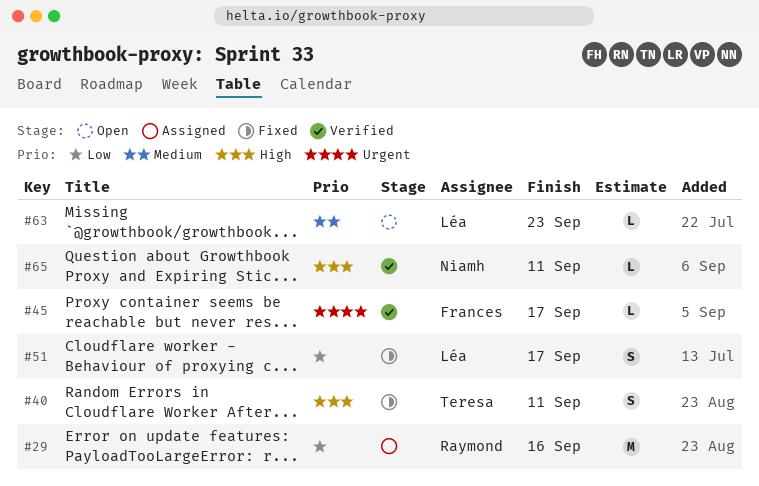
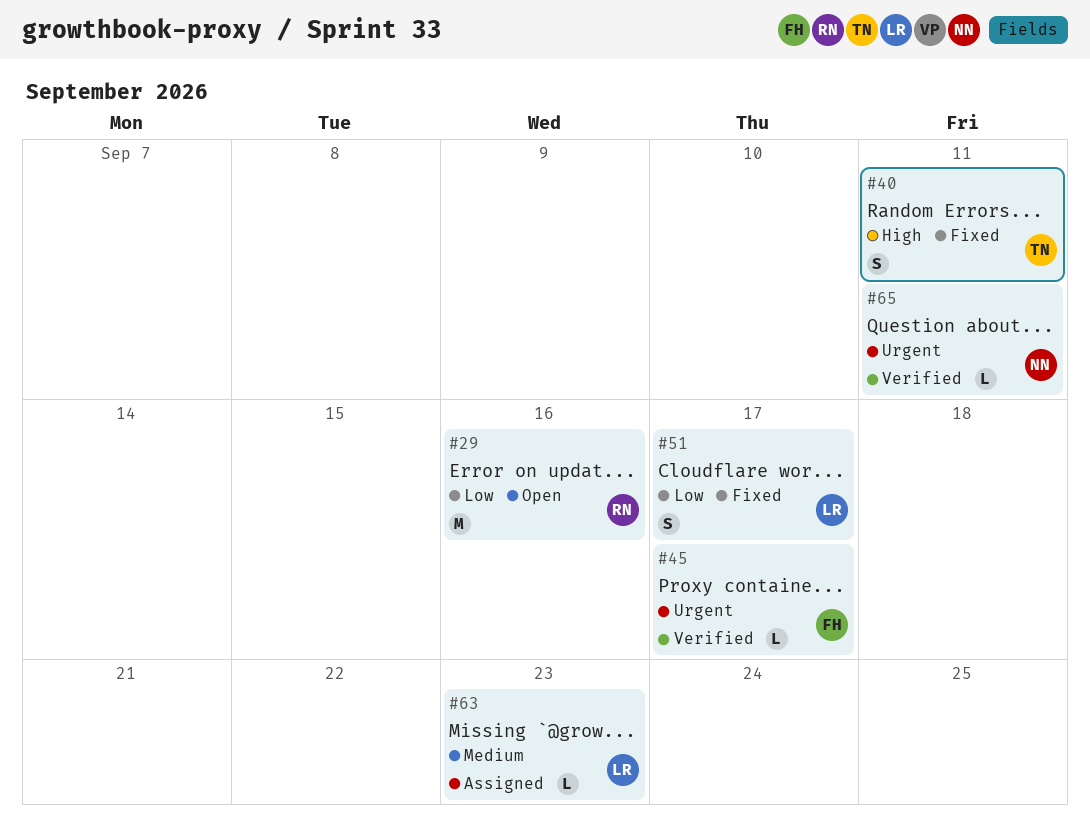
#29, status: Assigned -> Open
#63, status: Open -> Assigned
#65, priority: High -> Urgent

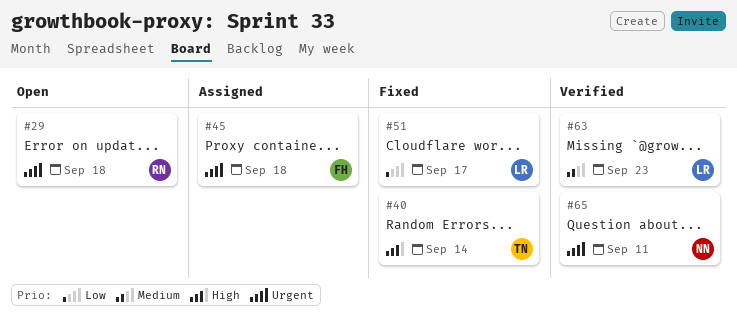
#29, priority: Low -> Urgent
#29, due: Sep 16 -> Sep 18
#40, due: Sep 11 -> Sep 14
#45, status: Verified -> Assigned
#45, due: Sep 17 -> Sep 18
#63, status: Assigned -> Verified

